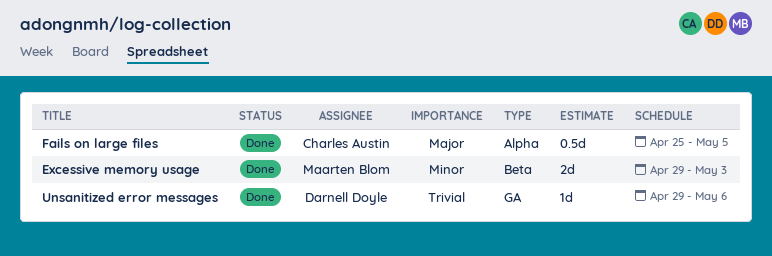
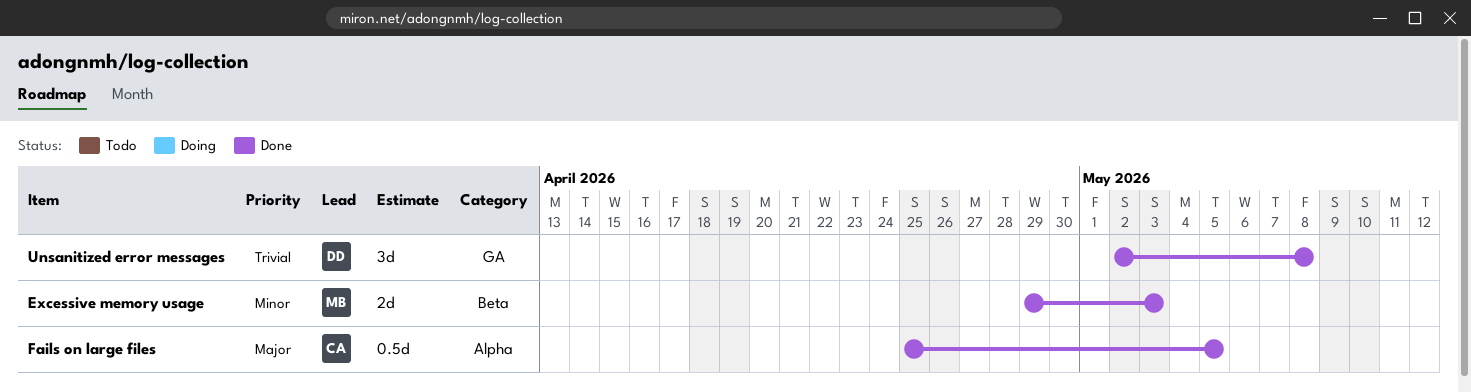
Unsanitized error messages, estimate: 1d -> 3d
Unsanitized error messages, start: Apr 29 -> May 2
Unsanitized error messages, due: May 6 -> May 8

